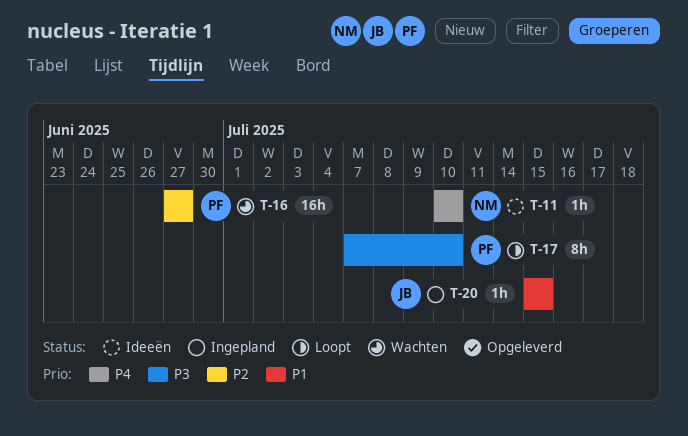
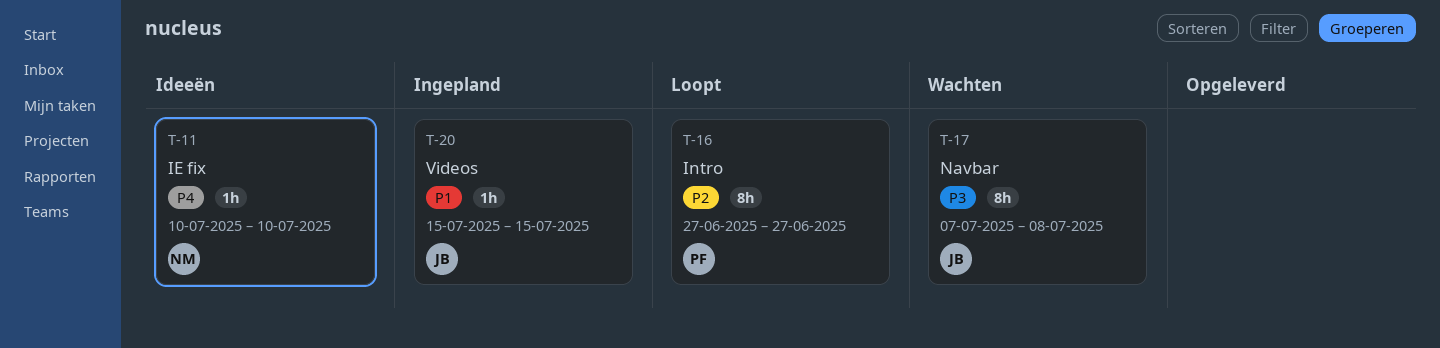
T-16, status: Wachten -> Loopt
T-16, estimate: 16h -> 8h
T-17, status: Loopt -> Wachten
T-17, owner: PF -> JB
T-17, due: Jul 10 -> Jul 8

